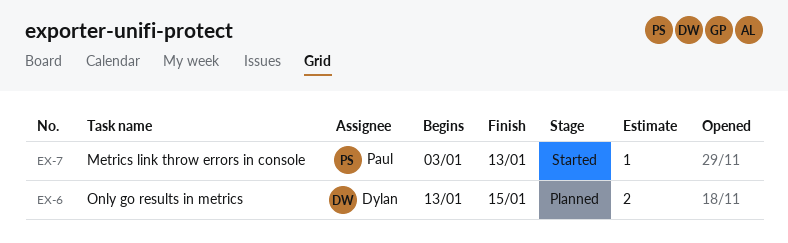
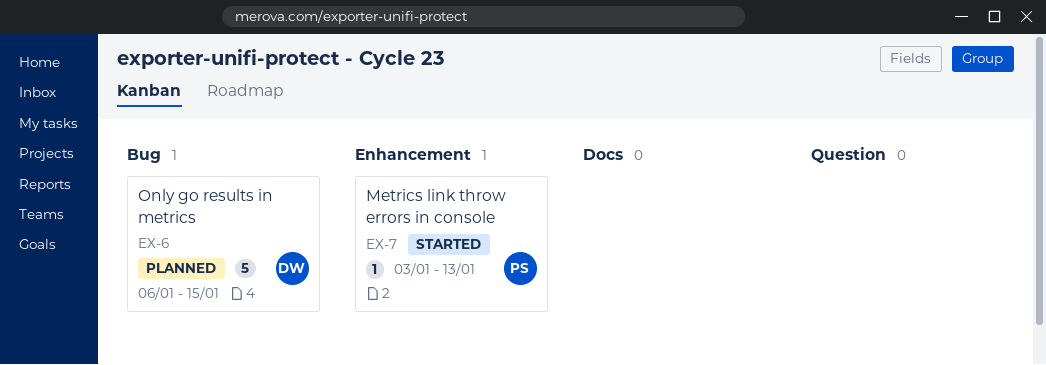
EX-6, estimate: 2 -> 5
EX-6, start: Jan 13 -> Jan 6

